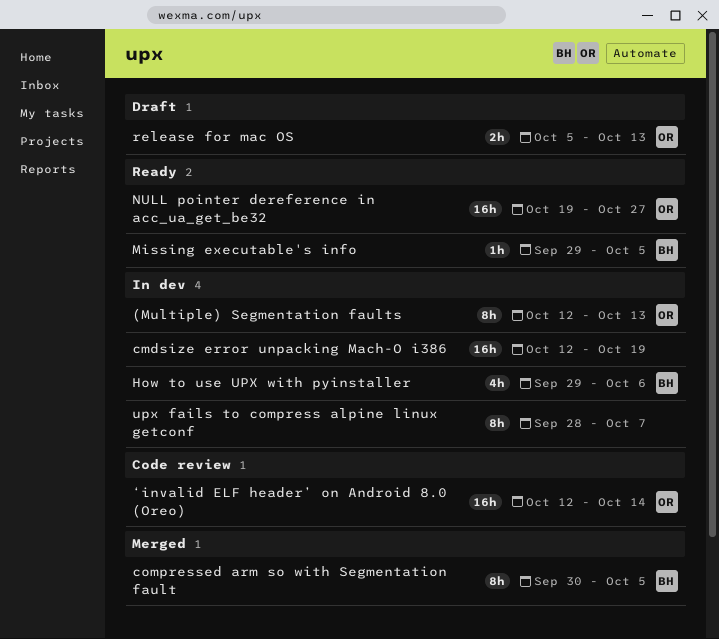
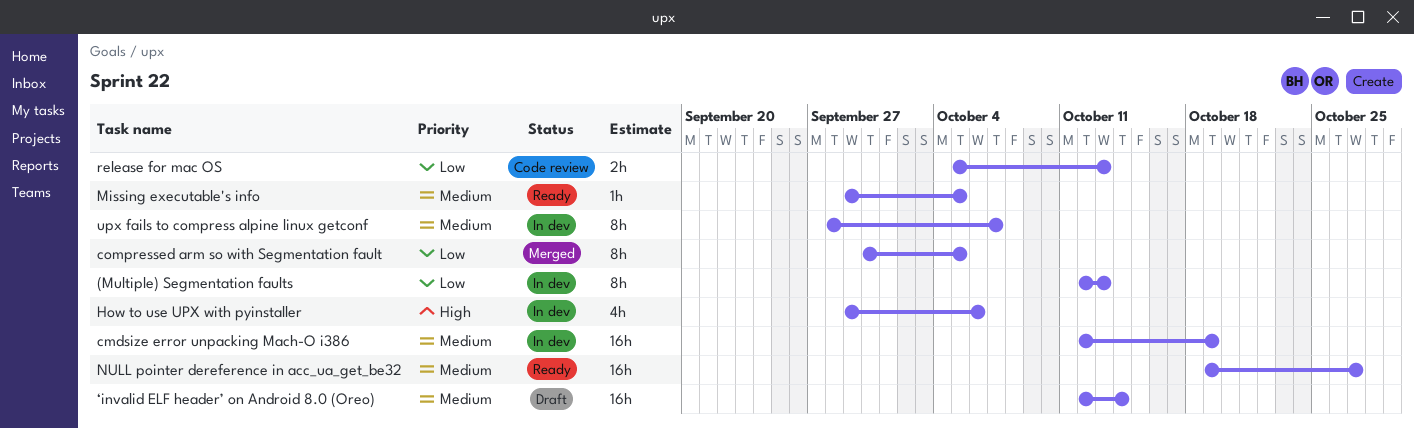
release for mac OS, status: Draft -> Code review
‘invalid ELF header’ on Android 8.0 (Oreo), status: Code review -> Draft

